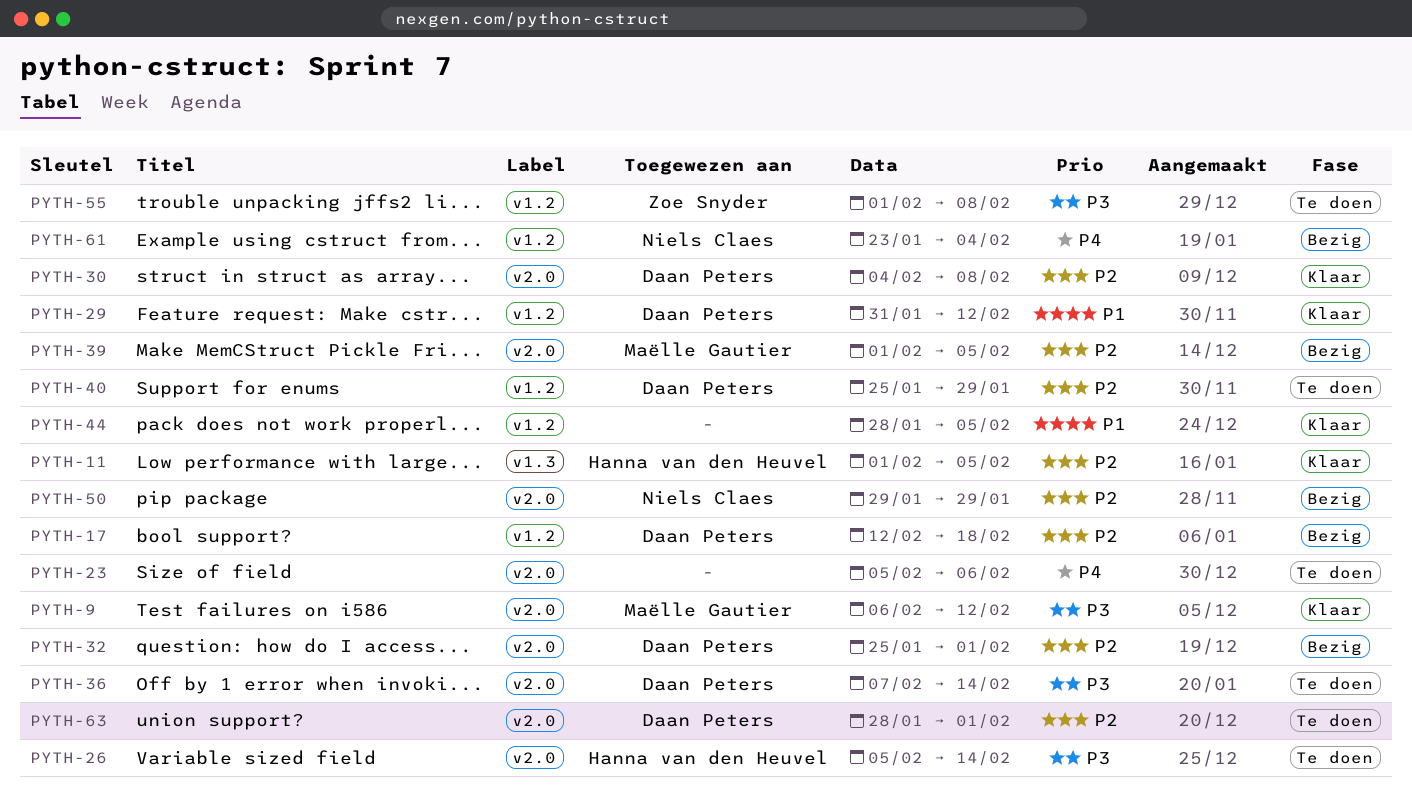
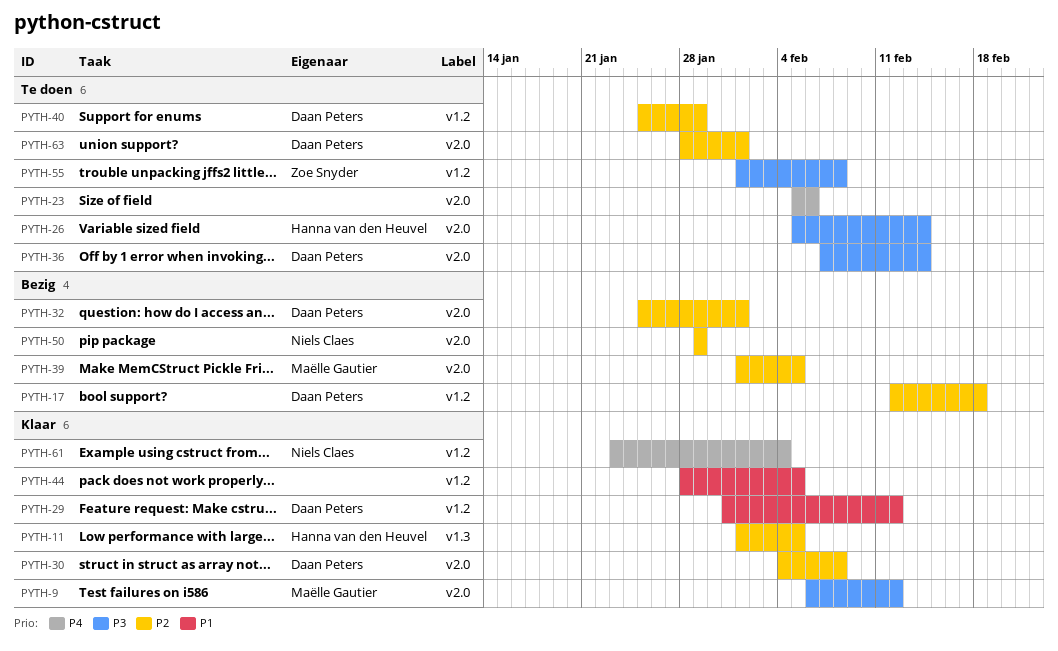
PYTH-61, status: Bezig -> Klaar

